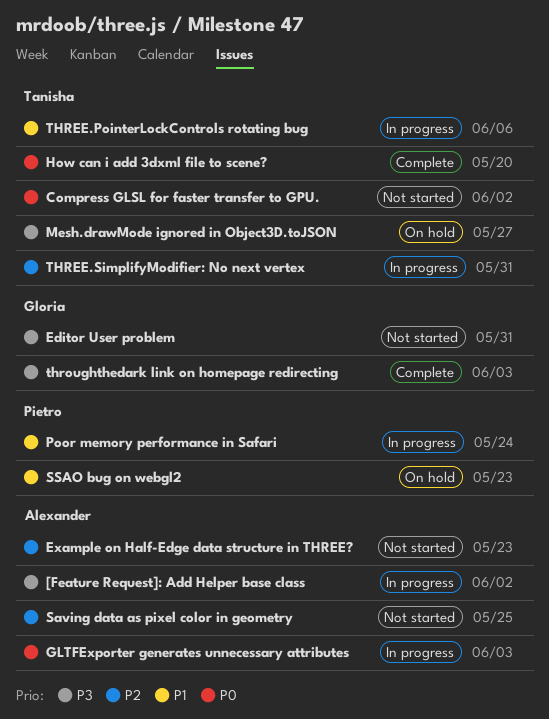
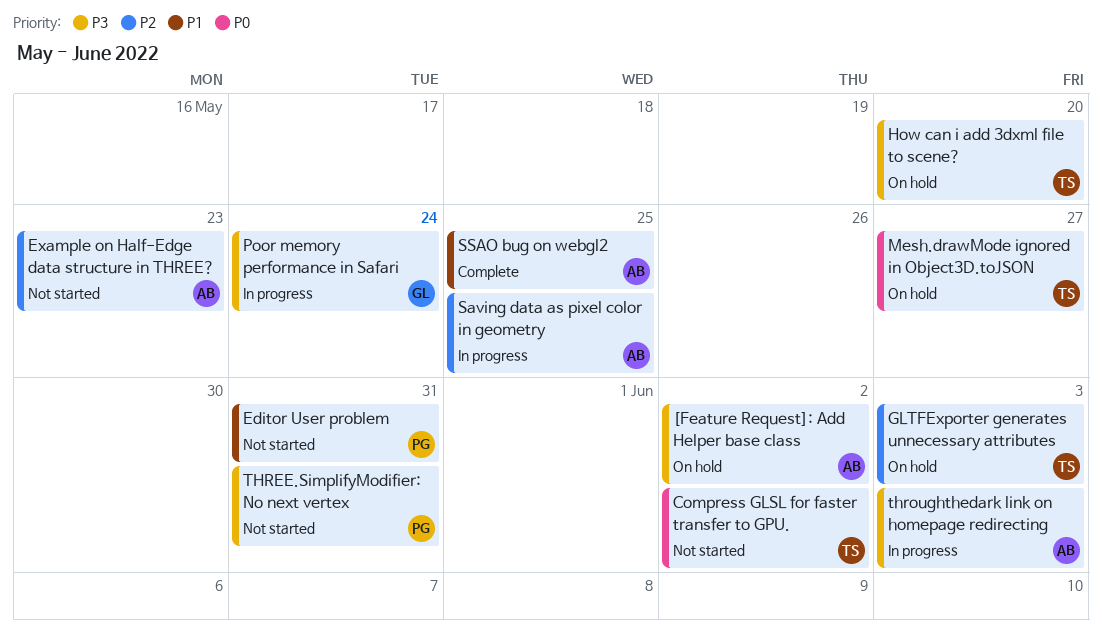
[Feature Request]: Add Helper base class, status: In progress -> On hold
Editor User problem, owner: Gloria -> Pietro
Editor User problem, priority: P3 -> P1
GLTFExporter generates unnecessary attributes, status: In progress -> On hold
GLTFExporter generates unnecessary attributes, owner: Alexander -> Tanisha
GLTFExporter generates unnecessary attributes, priority: P0 -> P2
How can i add 3dxml file to scene?, status: Complete -> On hold
How can i add 3dxml file to scene?, priority: P0 -> P3
Mesh.drawMode ignored in Object3D.toJSON, priority: P3 -> P0
Poor memory performance in Safari, owner: Pietro -> Gloria
Poor memory performance in Safari, priority: P1 -> P3
Saving data as pixel color in geometry, status: Not started -> In progress
SSAO bug on webgl2, status: On hold -> Complete
SSAO bug on webgl2, owner: Pietro -> Alexander
SSAO bug on webgl2, due: May 23 -> May 25
THREE.PointerLockControls rotating bug: present -> none
THREE.SimplifyModifier: No next vertex, status: In progress -> Not started
THREE.SimplifyModifier: No next vertex, owner: Tanisha -> Pietro
THREE.SimplifyModifier: No next vertex, priority: P2 -> P3
throughthedark link on homepage redirecting, status: Complete -> In progress
throughthedark link on homepage redirecting, owner: Gloria -> Alexander

